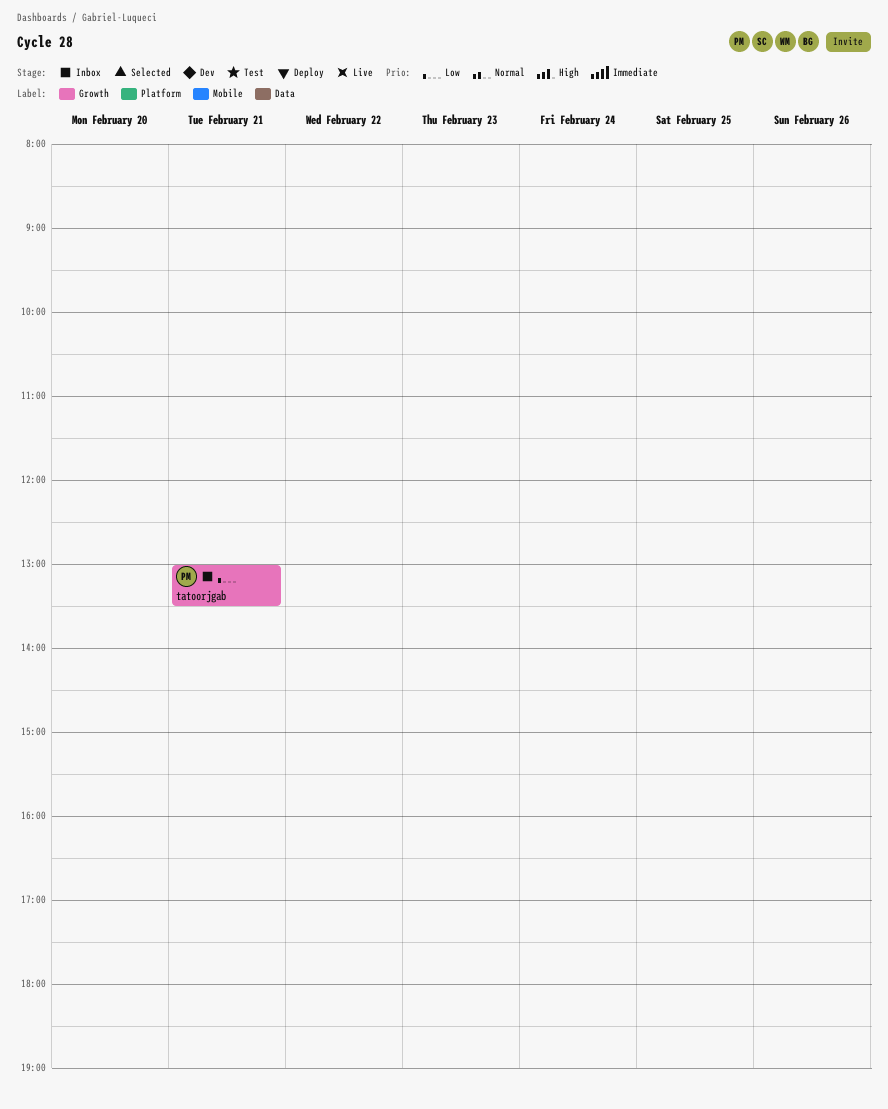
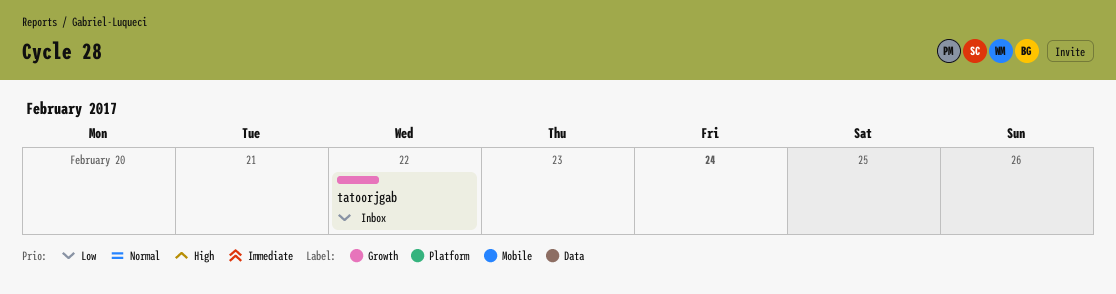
tatoorjgab, day: Feb 21 -> Feb 22

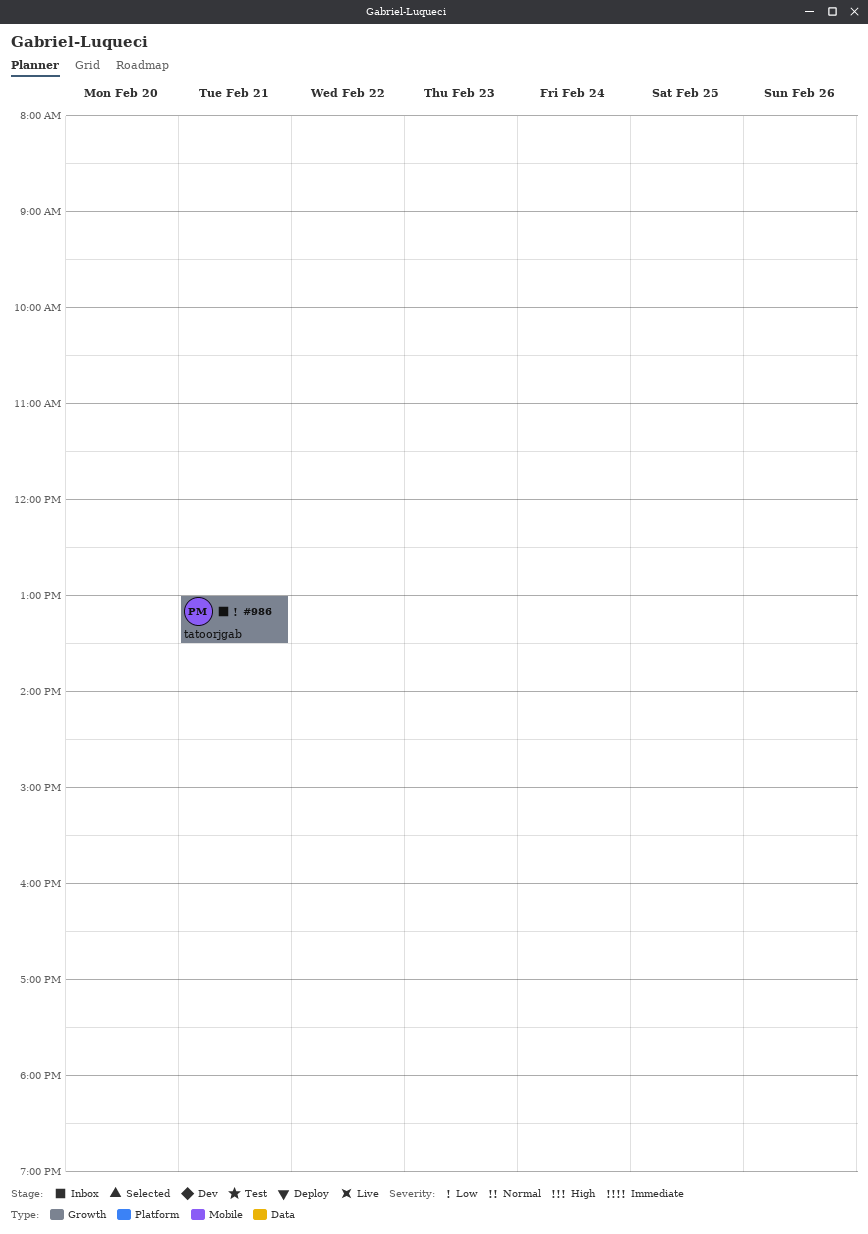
tatoorjgab, day: Feb 22 -> Feb 21

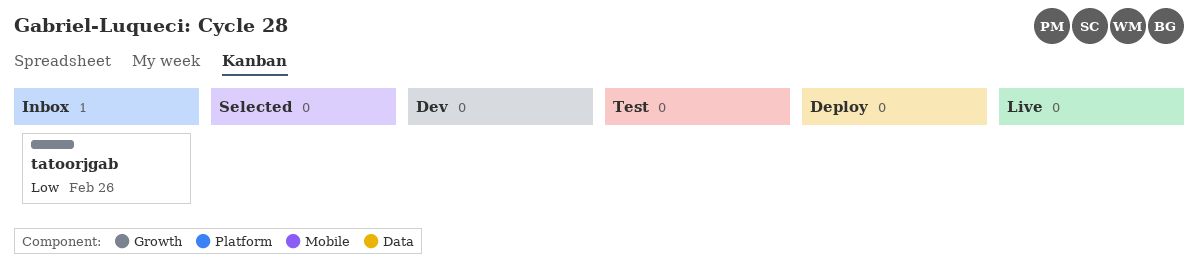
tatoorjgab, day: Feb 21 -> Feb 26

